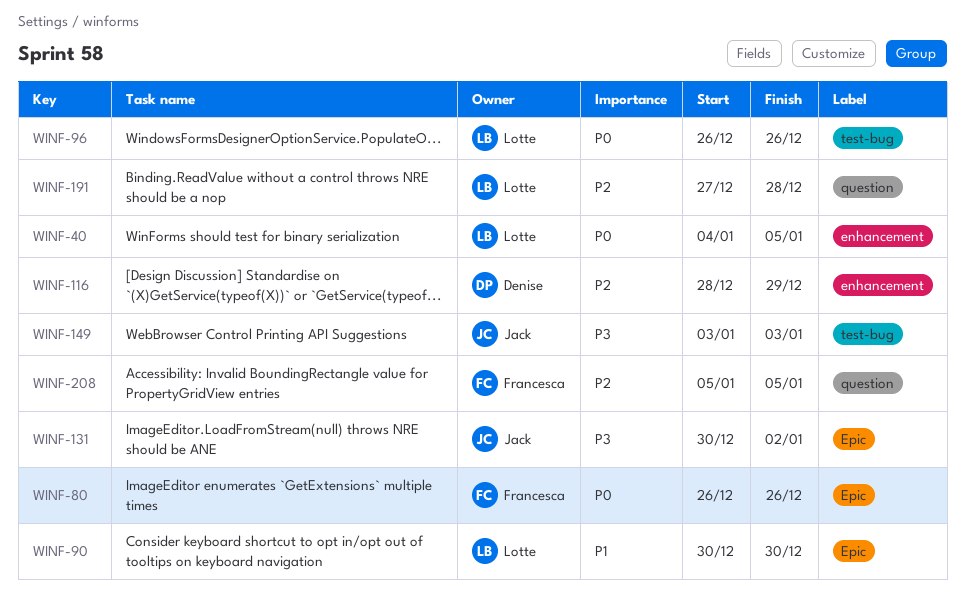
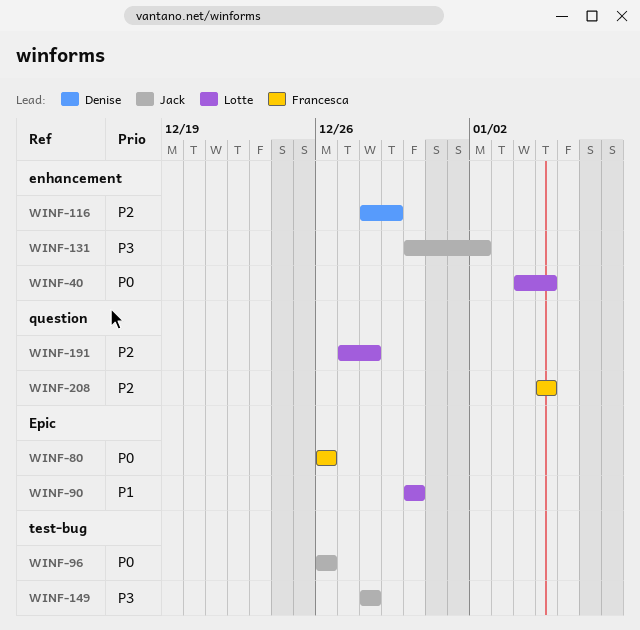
WINF-96, owner: Lotte -> Jack
WINF-131, label: Epic -> enhancement
WINF-149, start: Jan 3 -> Dec 28
WINF-149, due: Jan 3 -> Dec 28

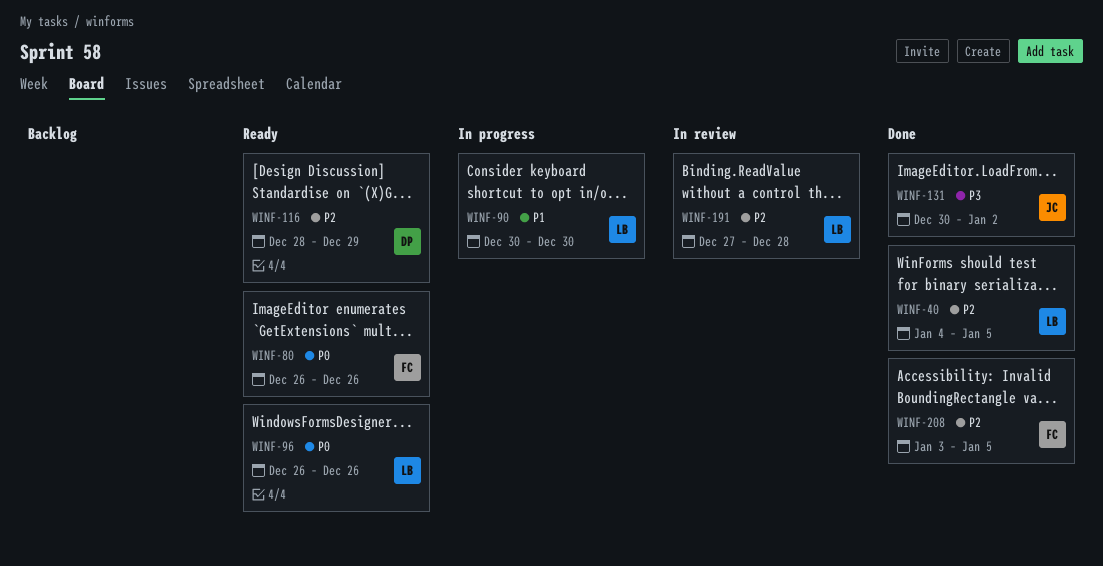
WINF-40, priority: P0 -> P2
WINF-96, owner: Jack -> Lotte
WINF-149: present -> none
WINF-208, start: Jan 5 -> Jan 3

